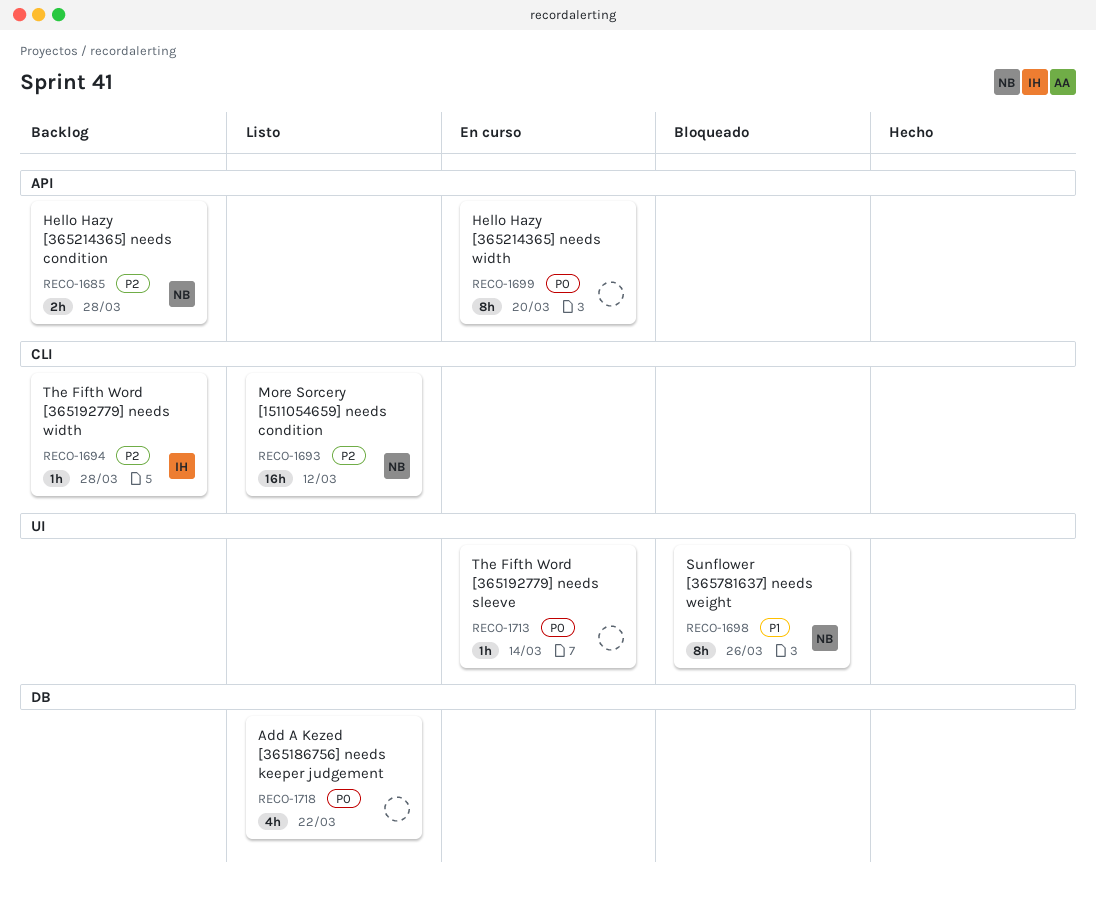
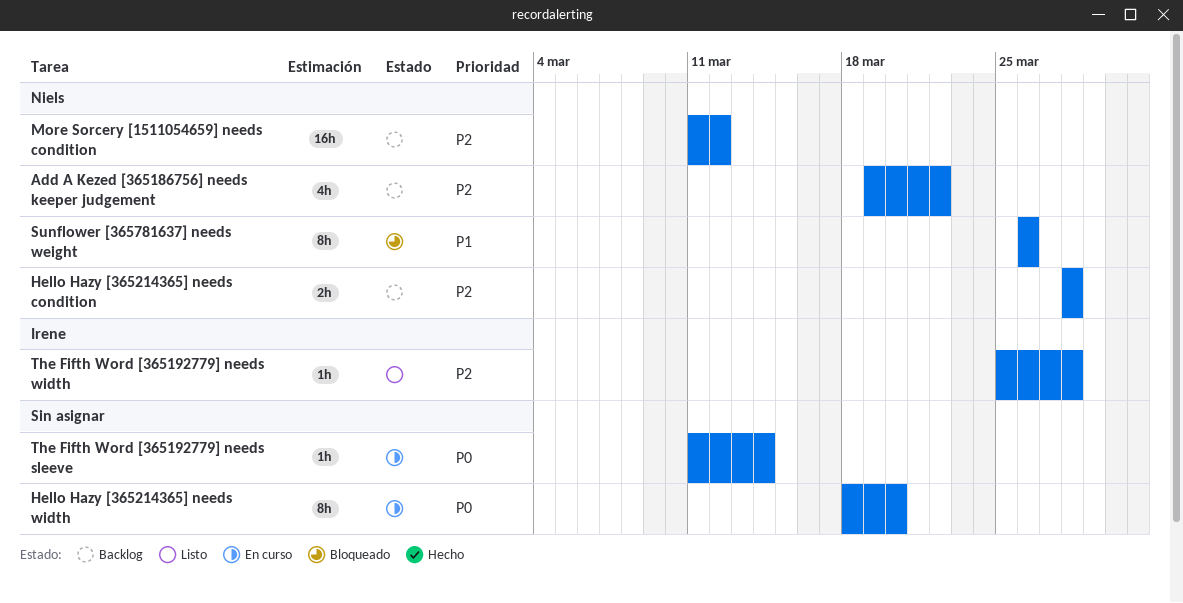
Add A Kezed [365186756] needs keeper judgement, status: Listo -> Backlog
Add A Kezed [365186756] needs keeper judgement, owner: none -> Niels
Add A Kezed [365186756] needs keeper judgement, priority: P0 -> P2
More Sorcery [1511054659] needs condition, status: Listo -> Backlog
The Fifth Word [365192779] needs width, status: Backlog -> Listo

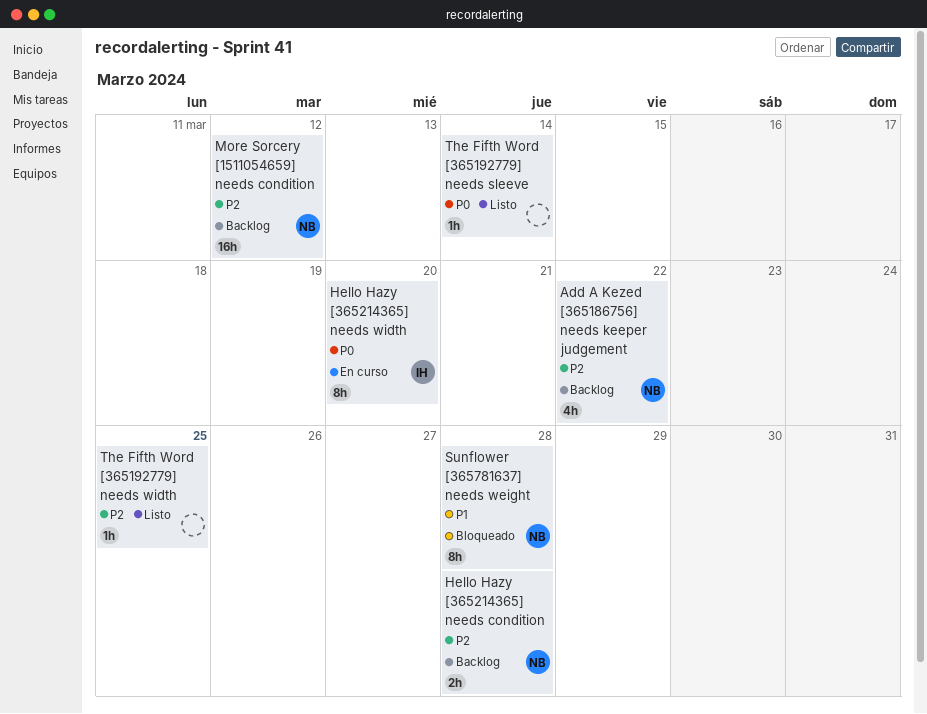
Hello Hazy [365214365] needs width, owner: none -> Irene
Sunflower [365781637] needs weight, due: Mar 26 -> Mar 28
The Fifth Word [365192779] needs sleeve, status: En curso -> Listo
The Fifth Word [365192779] needs width, owner: Irene -> none
The Fifth Word [365192779] needs width, due: Mar 28 -> Mar 25

